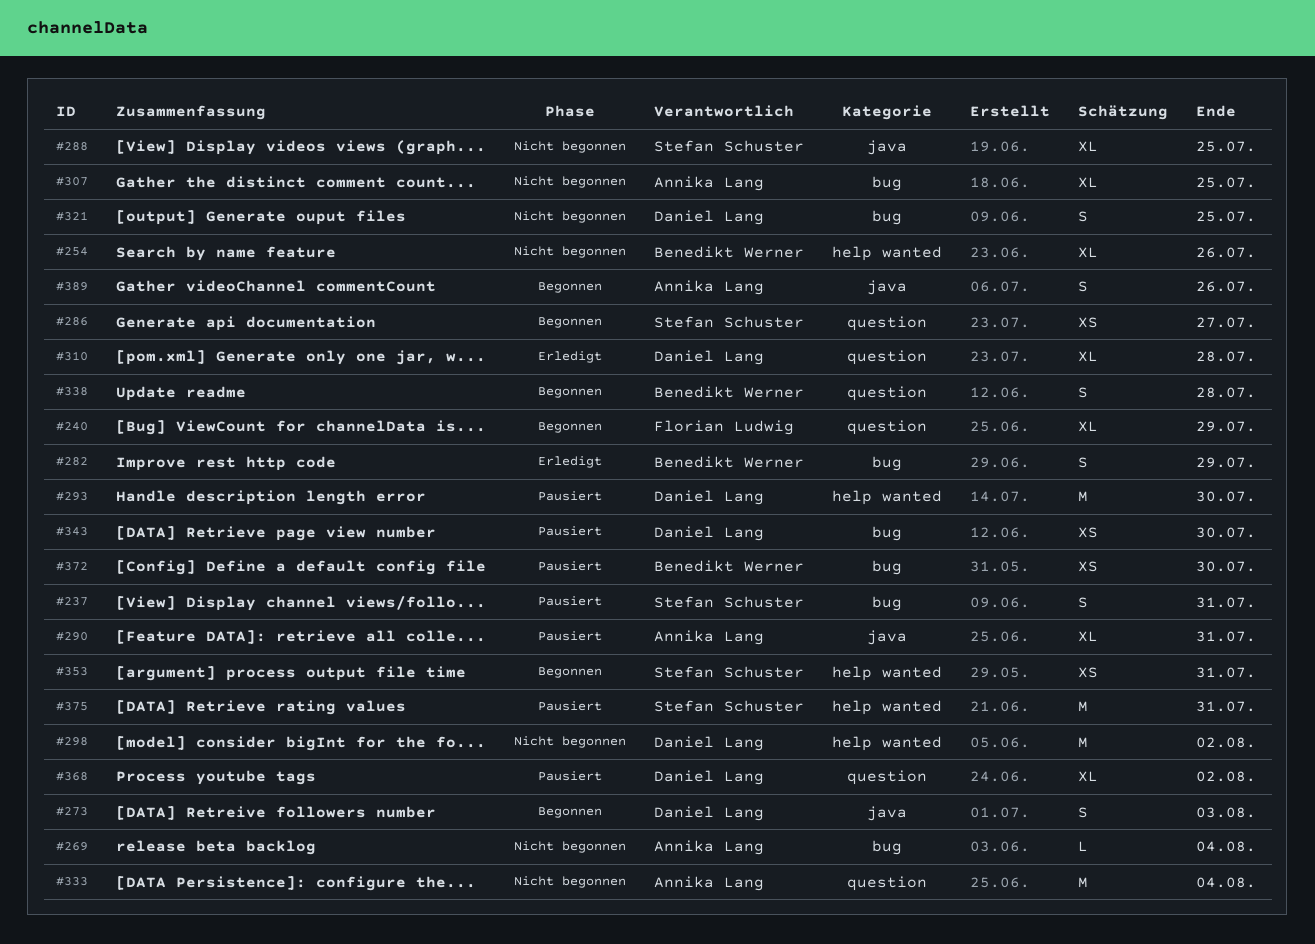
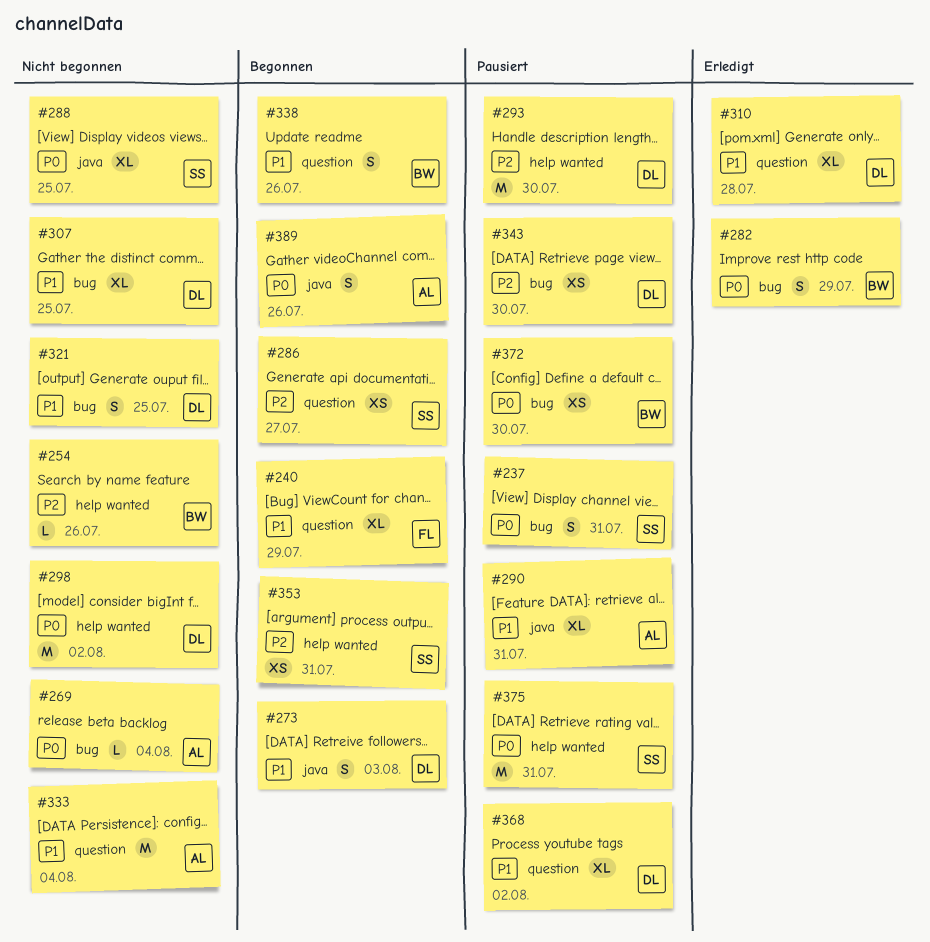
#254, estimate: XL -> L
#307, owner: Annika Lang -> Daniel Lang
#338, due: Jul 28 -> Jul 26

